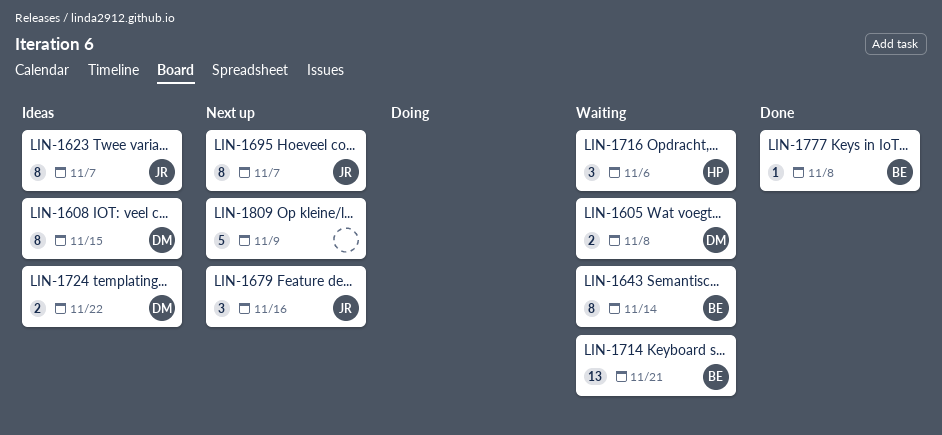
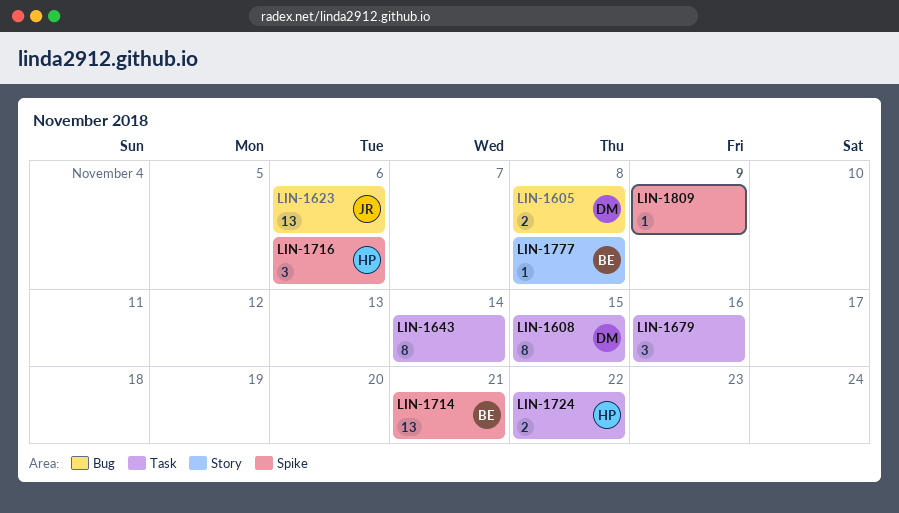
LIN-1623, estimate: 8 -> 13
LIN-1623, due: Nov 7 -> Nov 6
LIN-1643, owner: BE -> none
LIN-1679, owner: JR -> none
LIN-1695: present -> none
LIN-1724, owner: DM -> HP
LIN-1809, estimate: 5 -> 1

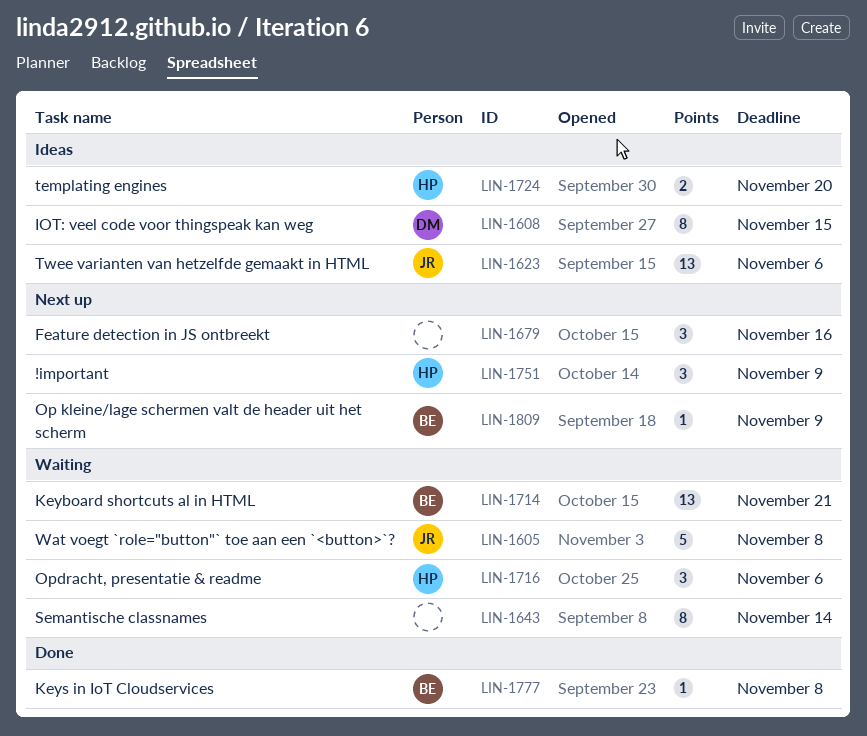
LIN-1605, owner: DM -> JR
LIN-1605, estimate: 2 -> 5
LIN-1724, due: Nov 22 -> Nov 20
LIN-1751: none -> present
LIN-1809, owner: none -> BE

